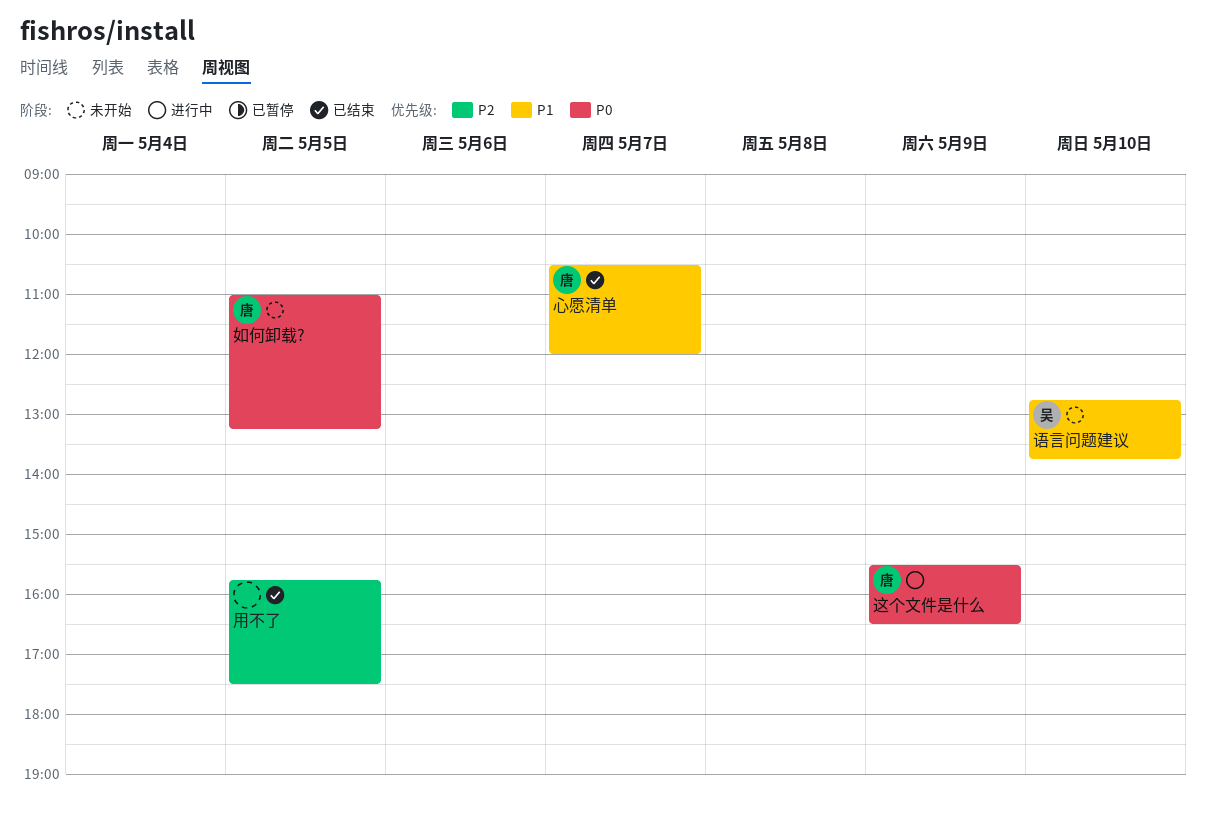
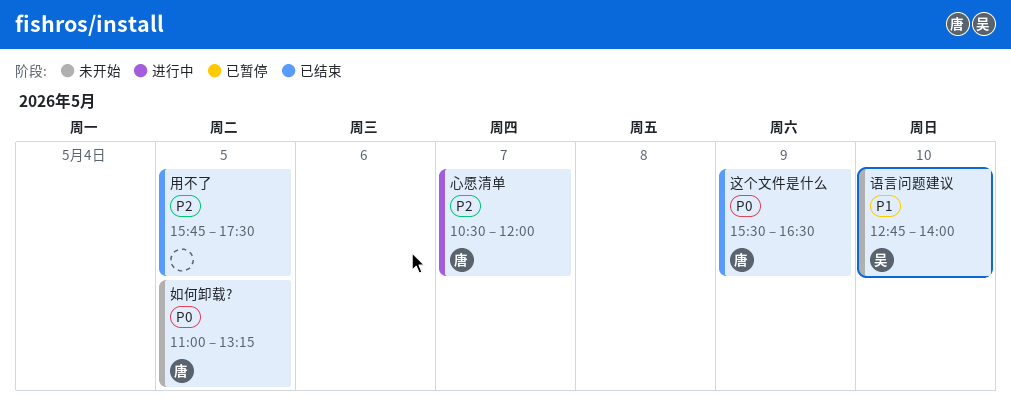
心愿清单, status: 已结束 -> 进行中
心愿清单, priority: P1 -> P2
语言问题建议, ends: 13:45 -> 14:00
这个文件是什么, status: 进行中 -> 已结束

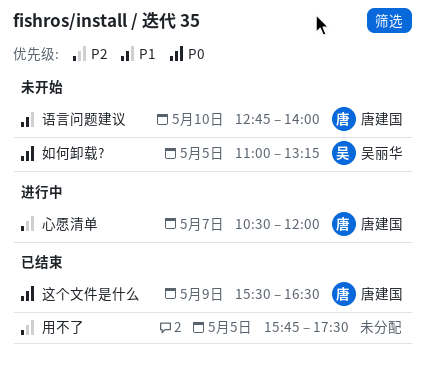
如何卸载?, owner: 唐建国 -> 吴丽华
语言问题建议, owner: 吴丽华 -> 唐建国

